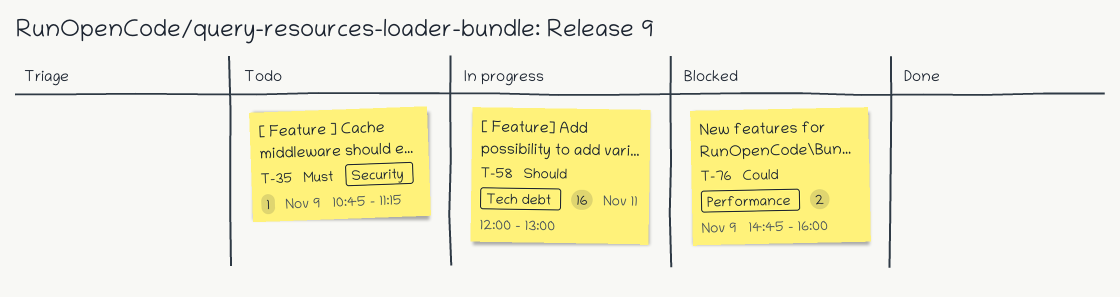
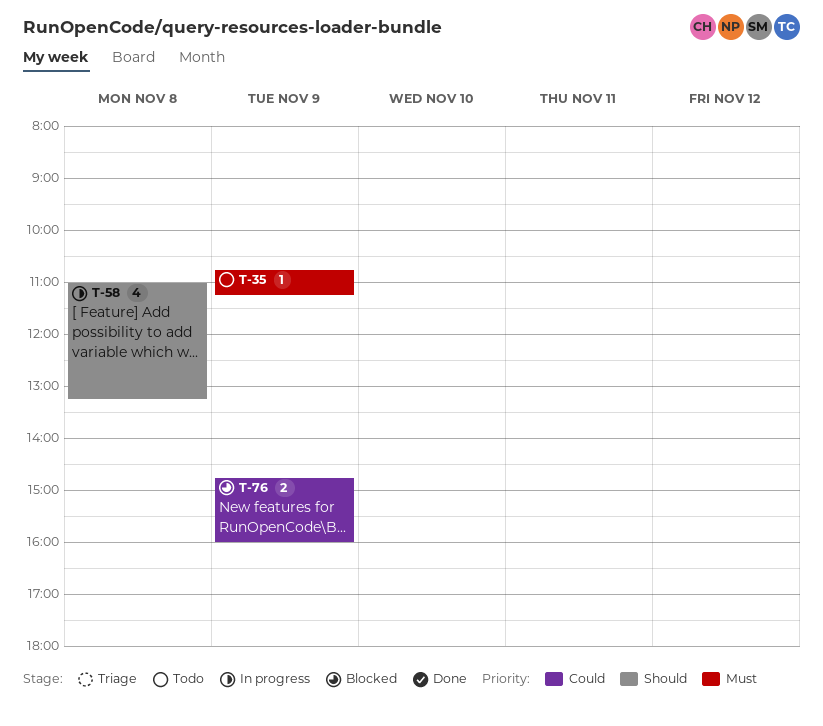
T-58, estimate: 16 -> 4
T-58, day: Nov 11 -> Nov 8
T-58, begins: 12:00 -> 11:00
T-58, ends: 13:00 -> 13:15

